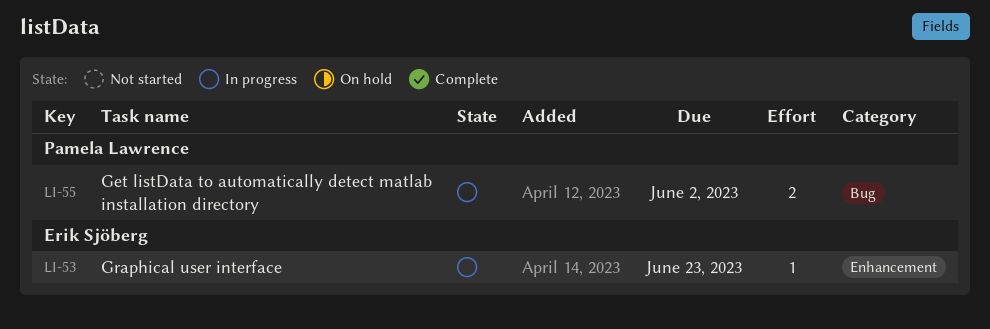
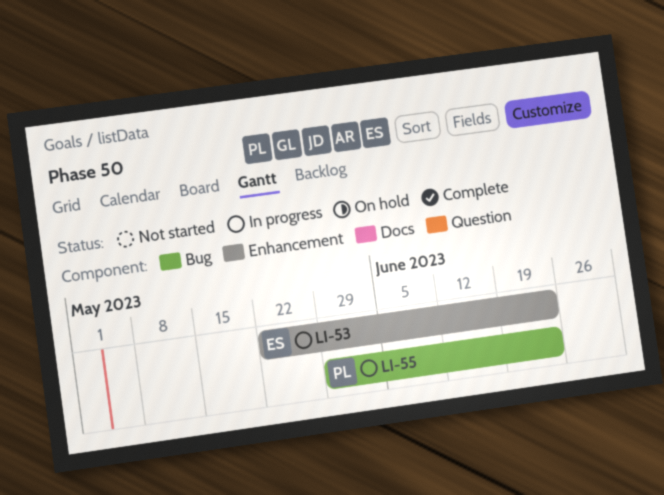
LI-55, due: Jun 2 -> Jun 23

